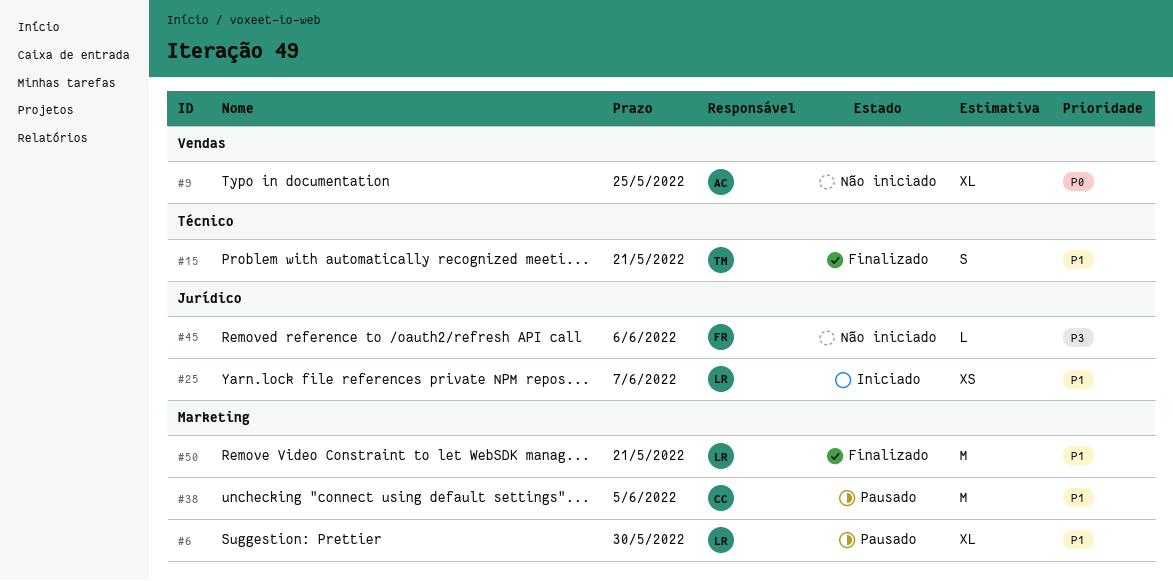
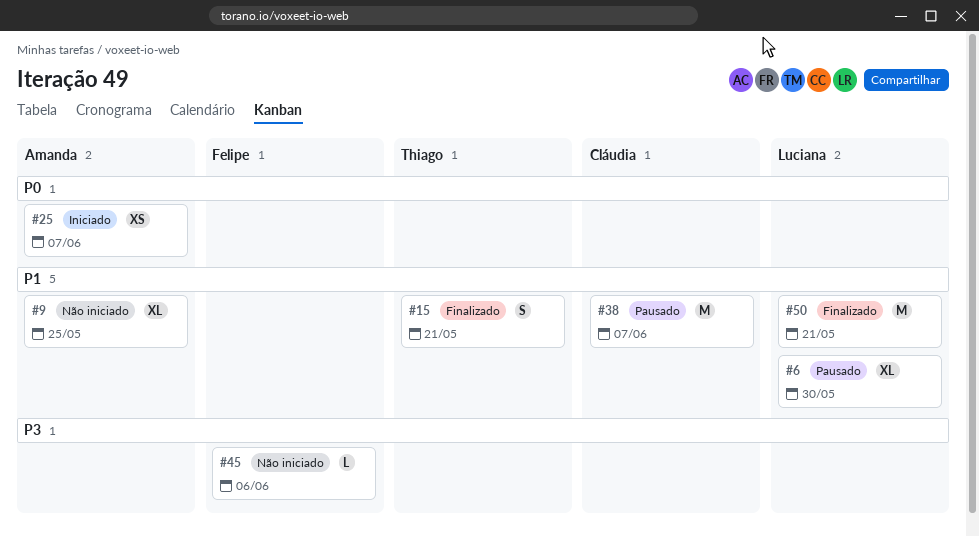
#9, priority: P0 -> P1
#25, owner: Luciana -> Amanda
#25, priority: P1 -> P0
#38, due: Jun 5 -> Jun 7

